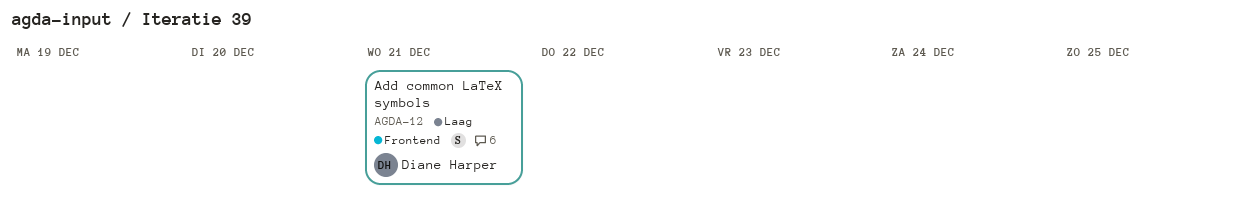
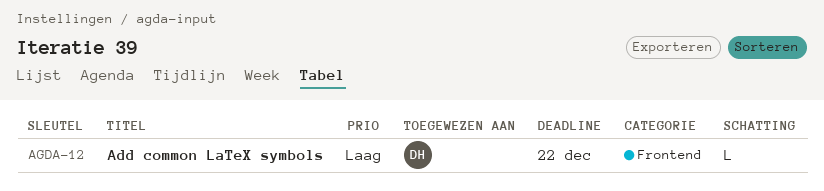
AGDA-12, estimate: S -> L
AGDA-12, due: Dec 21 -> Dec 22

